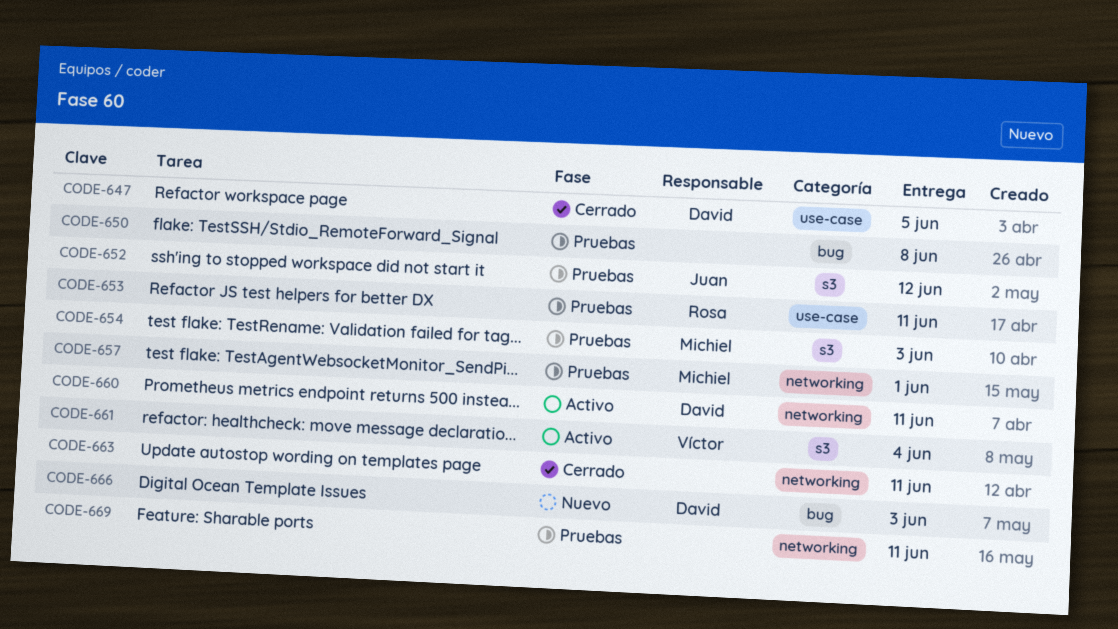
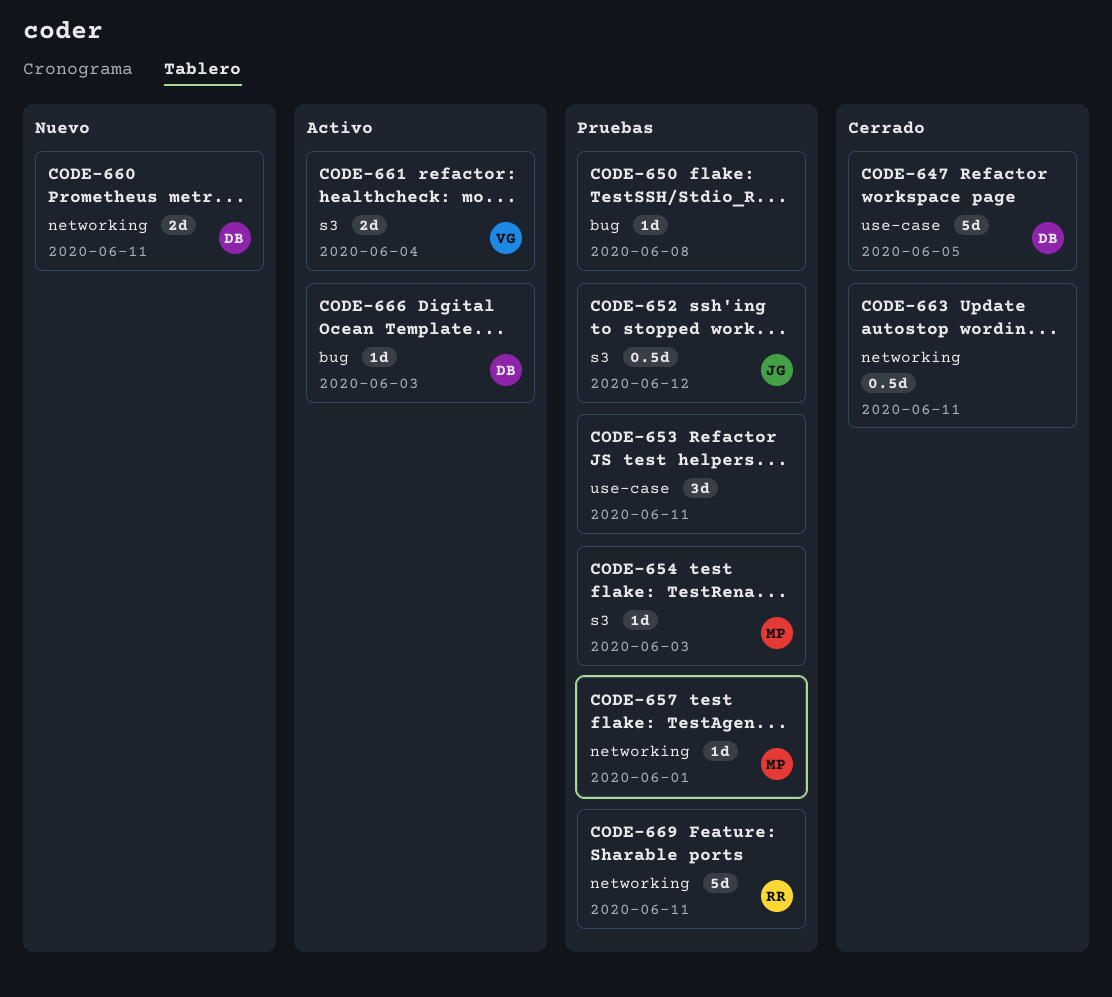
CODE-653, owner: Rosa -> none
CODE-660, status: Activo -> Nuevo
CODE-666, status: Nuevo -> Activo
CODE-669, owner: none -> Rosa

